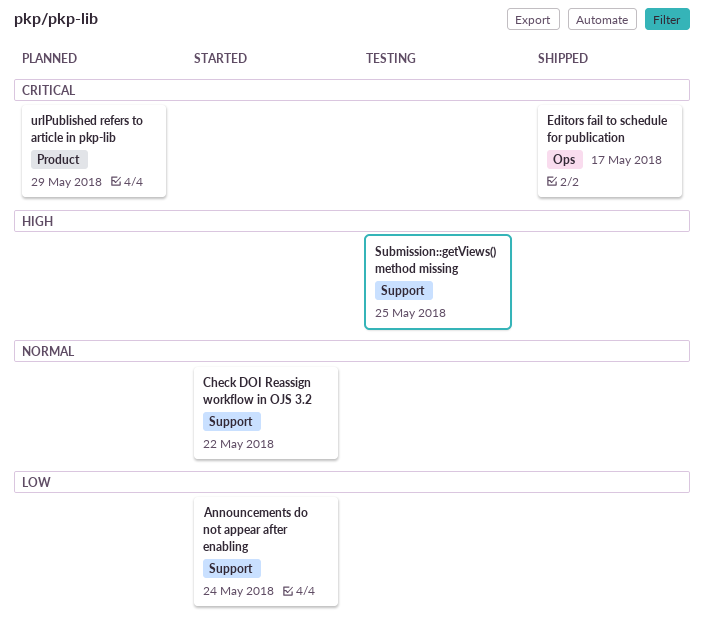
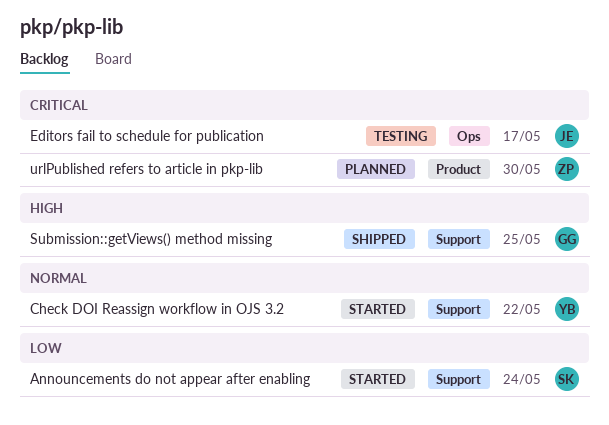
Editors fail to schedule for publication, status: Shipped -> Testing
Submission::getViews() method missing, status: Testing -> Shipped
urlPublished refers to article in pkp-lib, due: May 29 -> May 30

